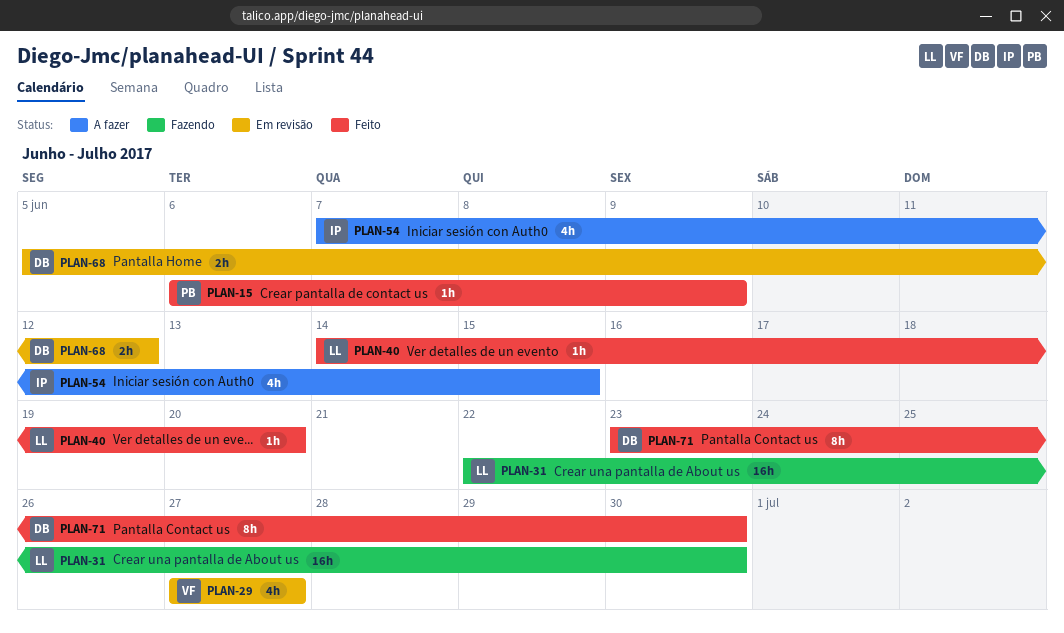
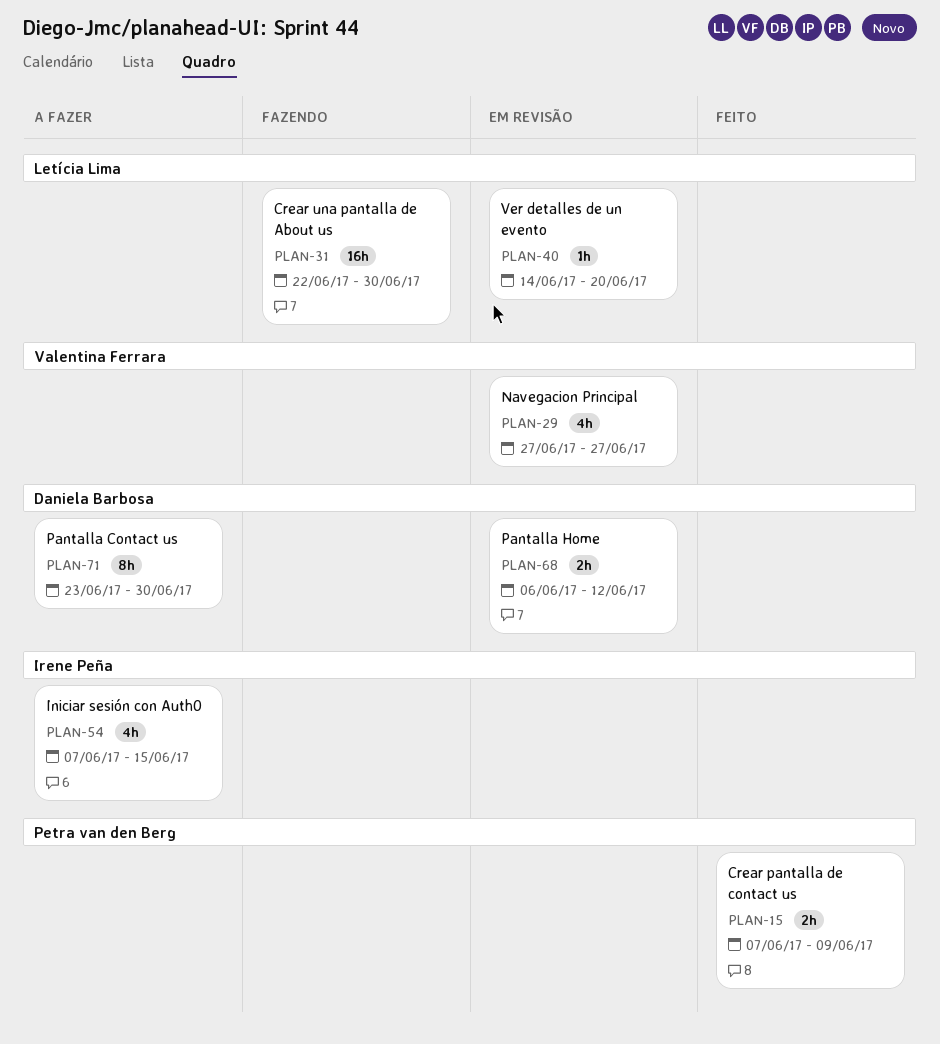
PLAN-15, estimate: 1h -> 2h
PLAN-15, start: Jun 6 -> Jun 7
PLAN-40, status: Feito -> Em revisão
PLAN-68, start: Jun 5 -> Jun 6
PLAN-71, status: Feito -> A fazer

